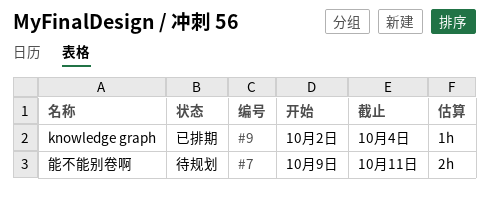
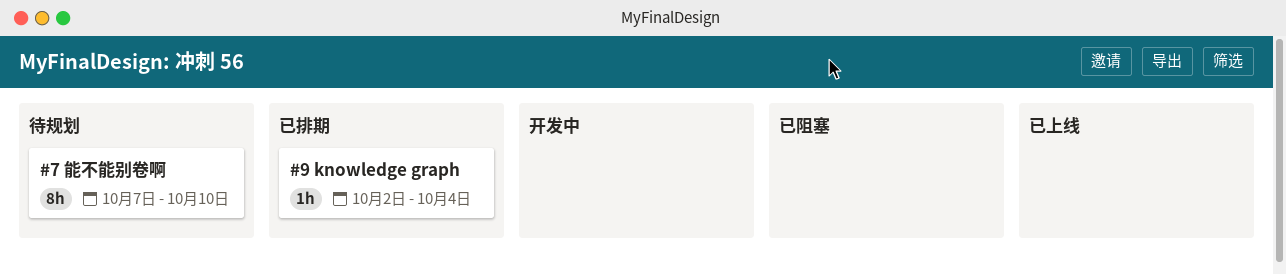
#7, estimate: 2h -> 8h
#7, start: Oct 9 -> Oct 7
#7, due: Oct 11 -> Oct 10

